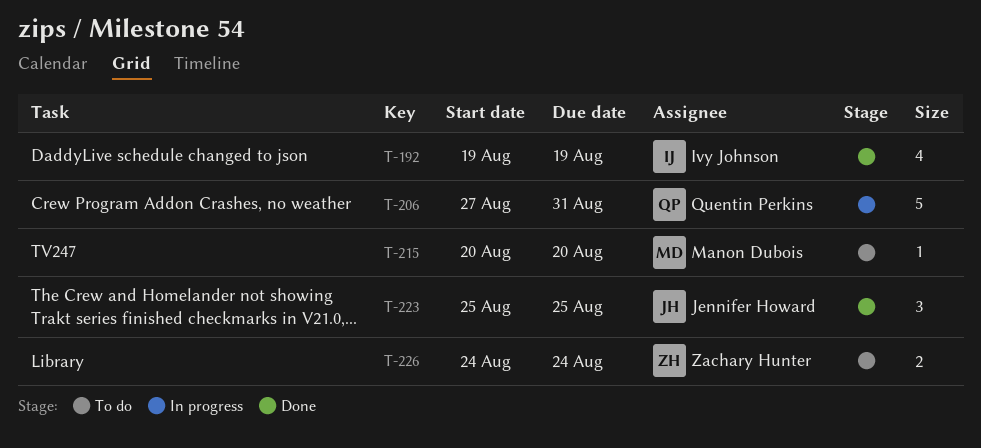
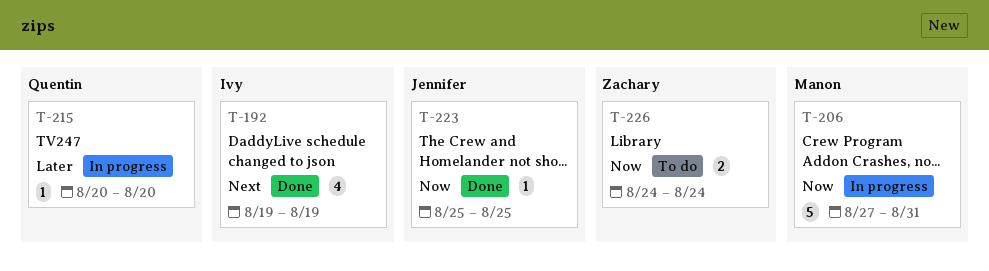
T-206, owner: Quentin Perkins -> Manon Dubois
T-215, status: To do -> In progress
T-215, owner: Manon Dubois -> Quentin Perkins
T-223, estimate: 3 -> 1

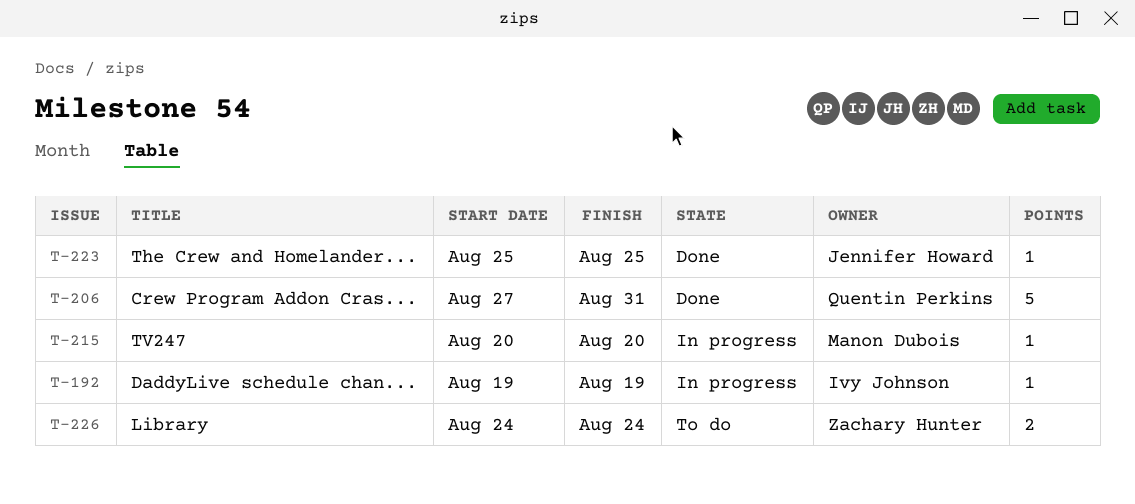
T-192, status: Done -> In progress
T-192, estimate: 4 -> 1
T-206, status: In progress -> Done
T-206, owner: Manon Dubois -> Quentin Perkins
T-215, owner: Quentin Perkins -> Manon Dubois

